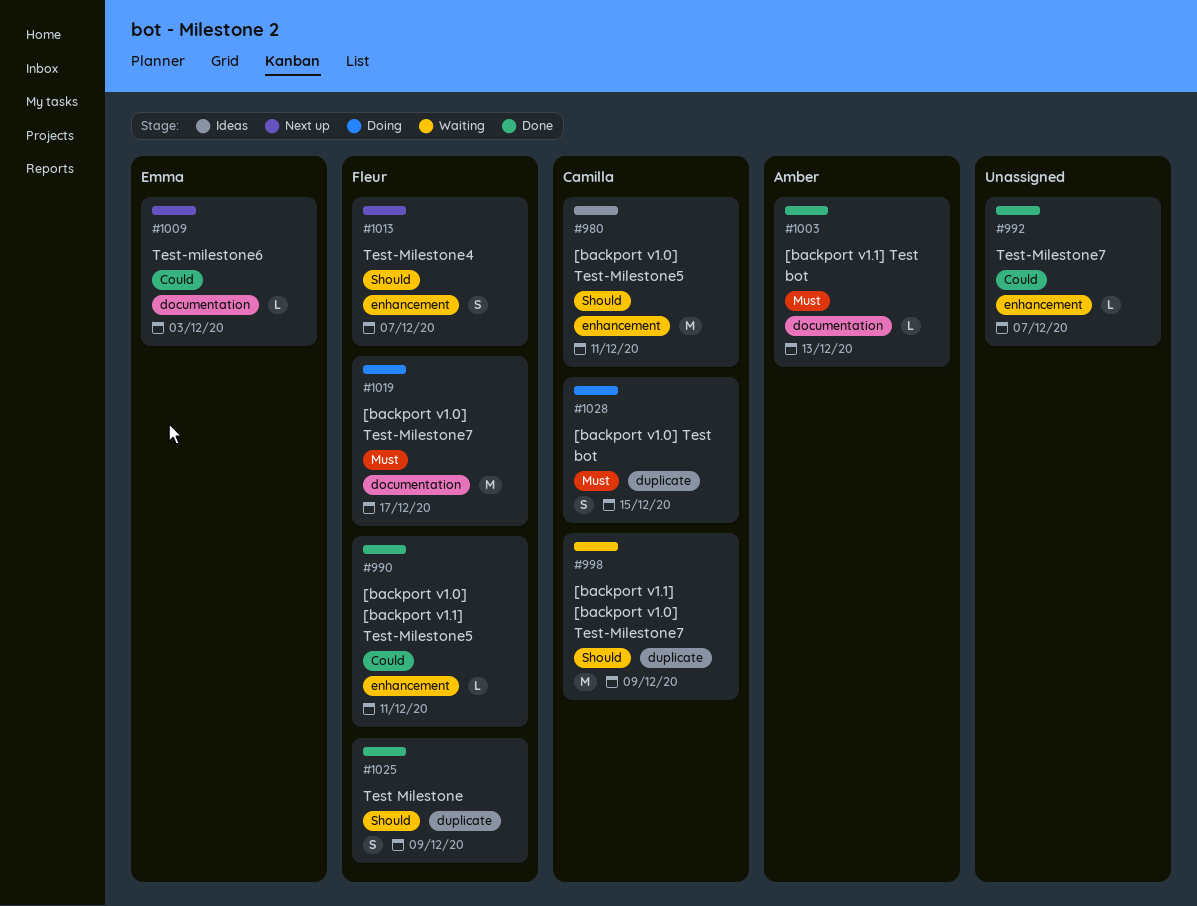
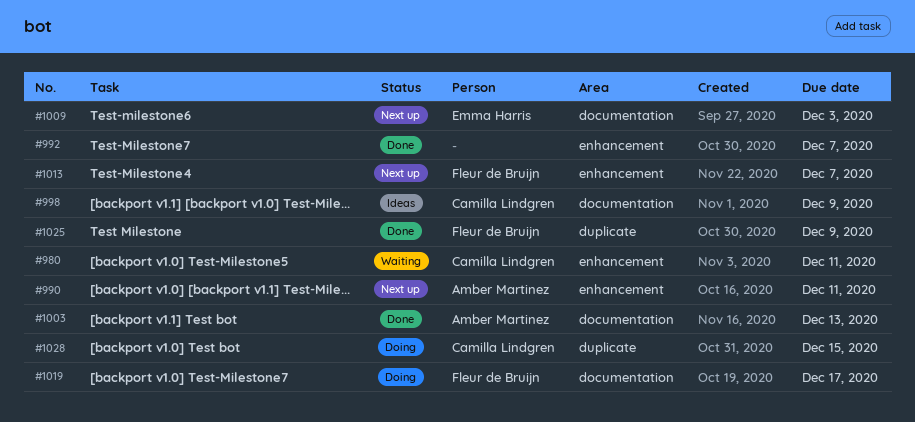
#980, status: Ideas -> Waiting
#990, status: Done -> Next up
#990, owner: Fleur de Bruijn -> Amber Martinez
#998, status: Waiting -> Ideas
#998, label: duplicate -> documentation

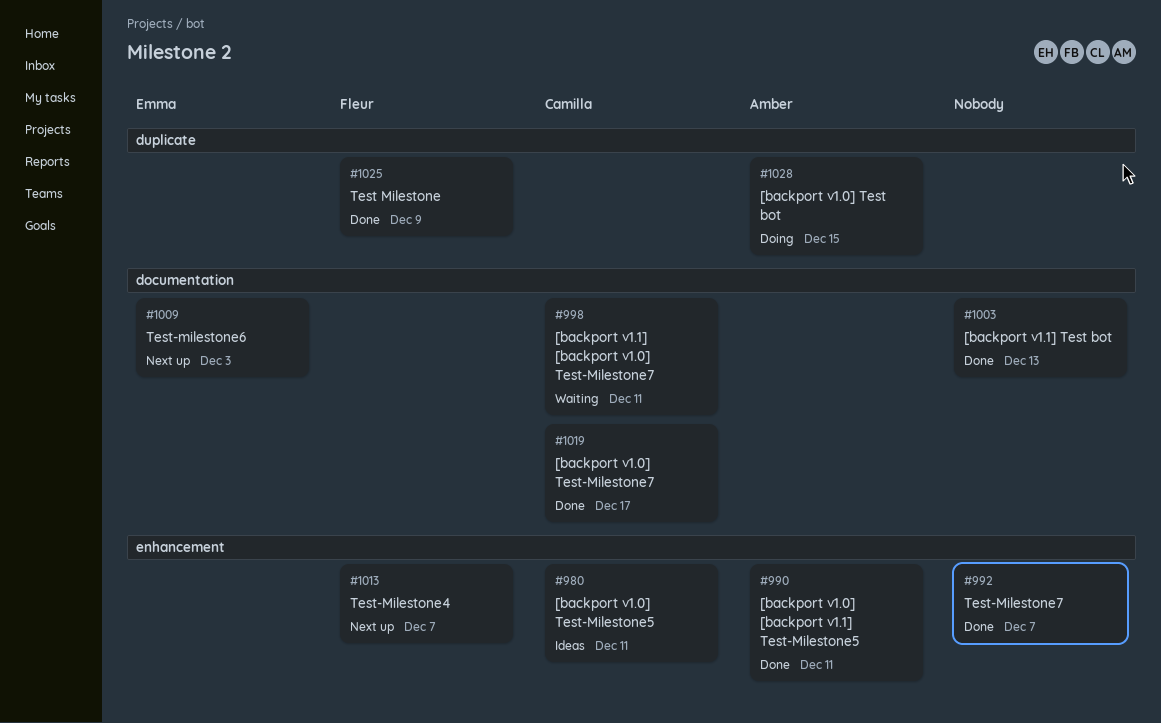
#980, status: Waiting -> Ideas
#990, status: Next up -> Done
#998, status: Ideas -> Waiting
#998, due: Dec 9 -> Dec 11
#1003, owner: Amber Martinez -> none
#1019, status: Doing -> Done
#1019, owner: Fleur de Bruijn -> Camilla Lindgren
#1028, owner: Camilla Lindgren -> Amber Martinez

